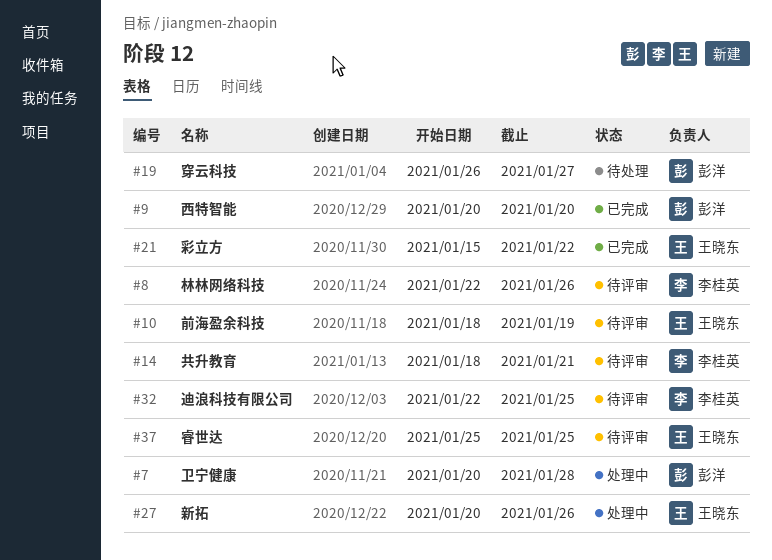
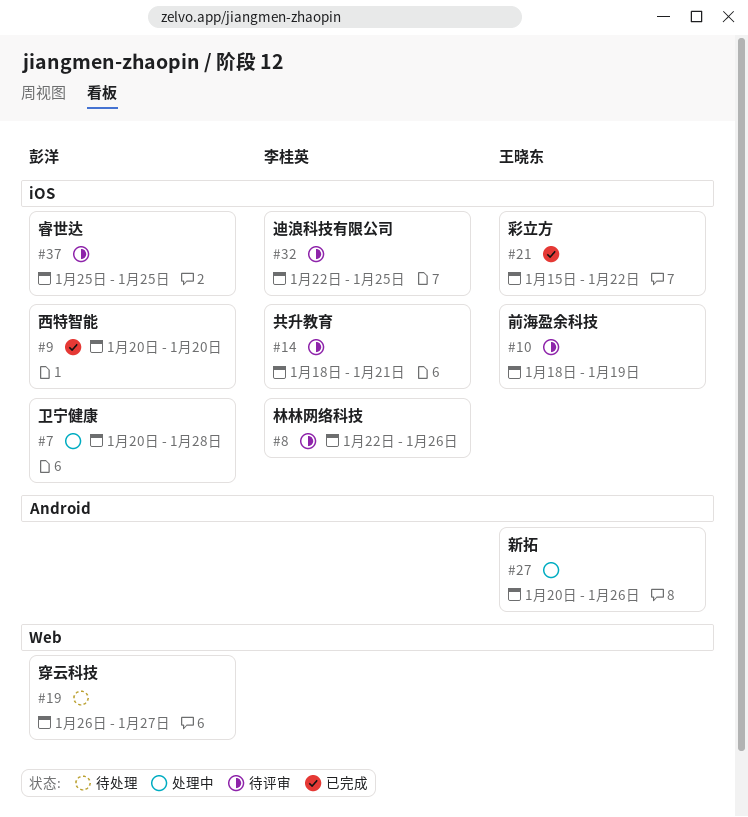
#37, owner: 王晓东 -> 彭洋

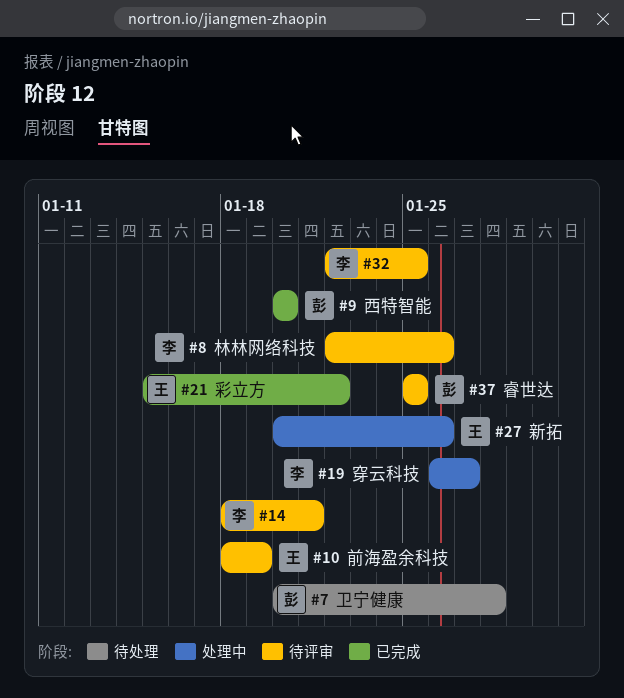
#7, status: 处理中 -> 待处理
#19, status: 待处理 -> 处理中
#19, owner: 彭洋 -> 李桂英

